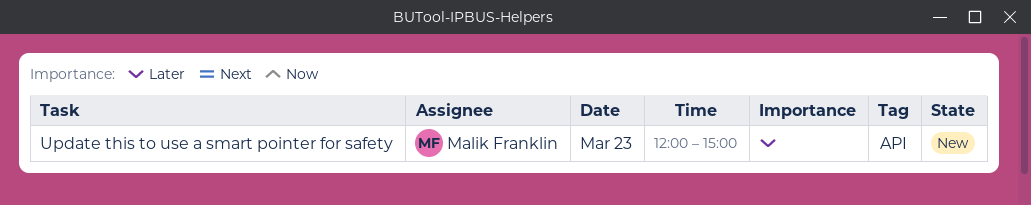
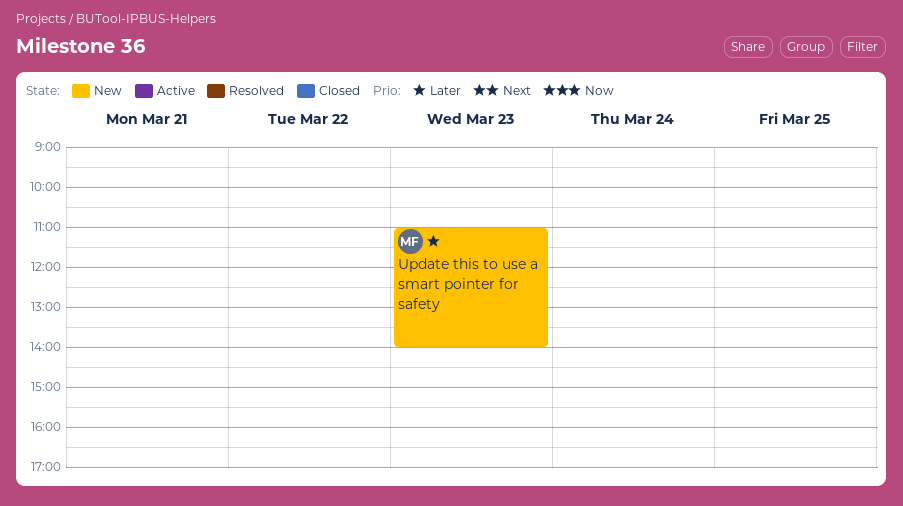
Update this to use a smart pointer for safety, begins: 12:00 -> 11:00
Update this to use a smart pointer for safety, ends: 15:00 -> 14:00

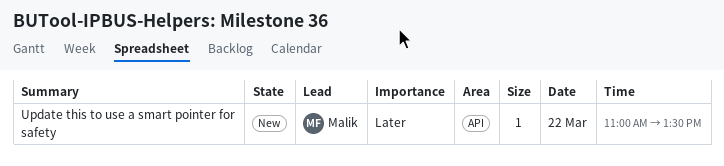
Update this to use a smart pointer for safety, day: Mar 23 -> Mar 22
Update this to use a smart pointer for safety, ends: 14:00 -> 13:30

